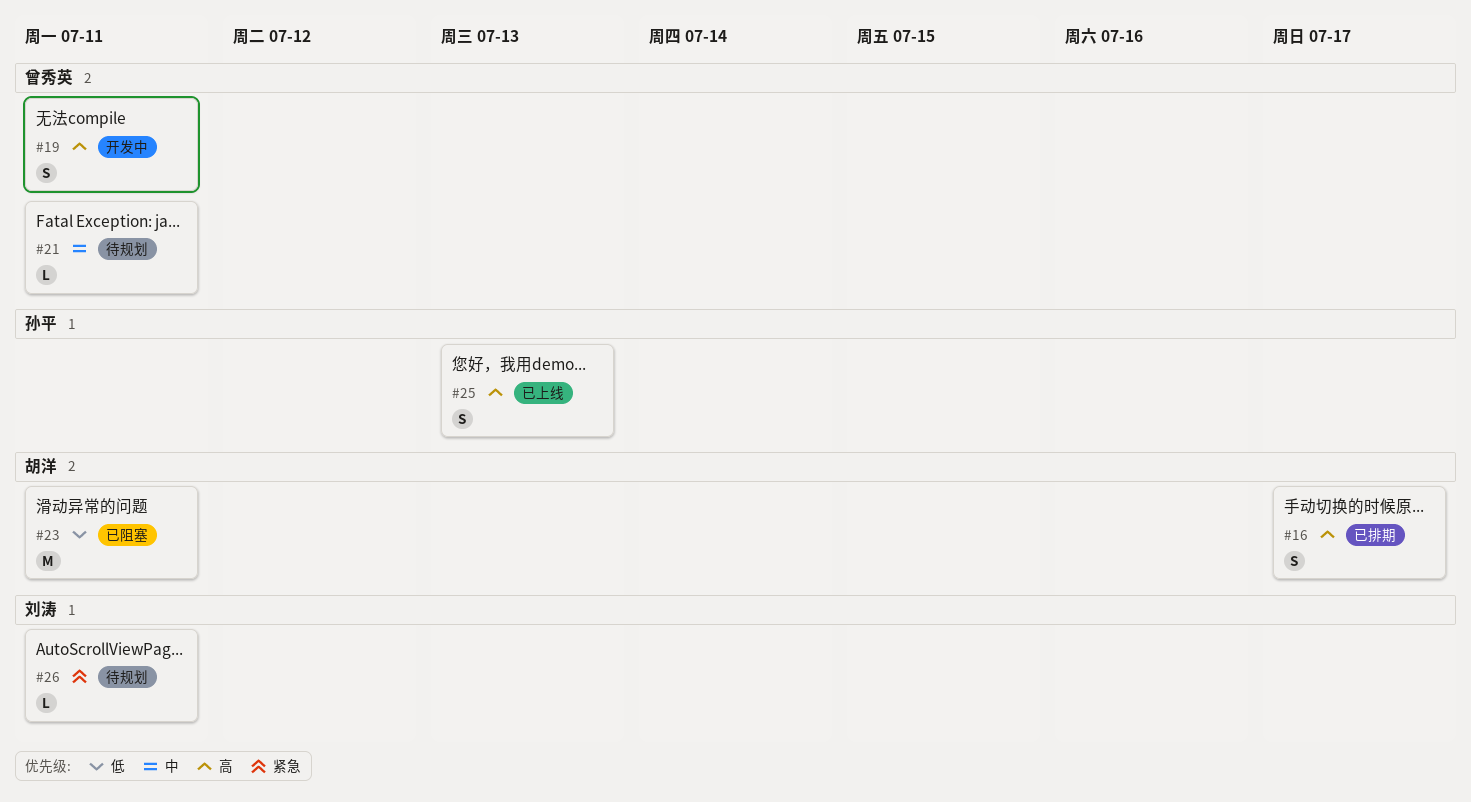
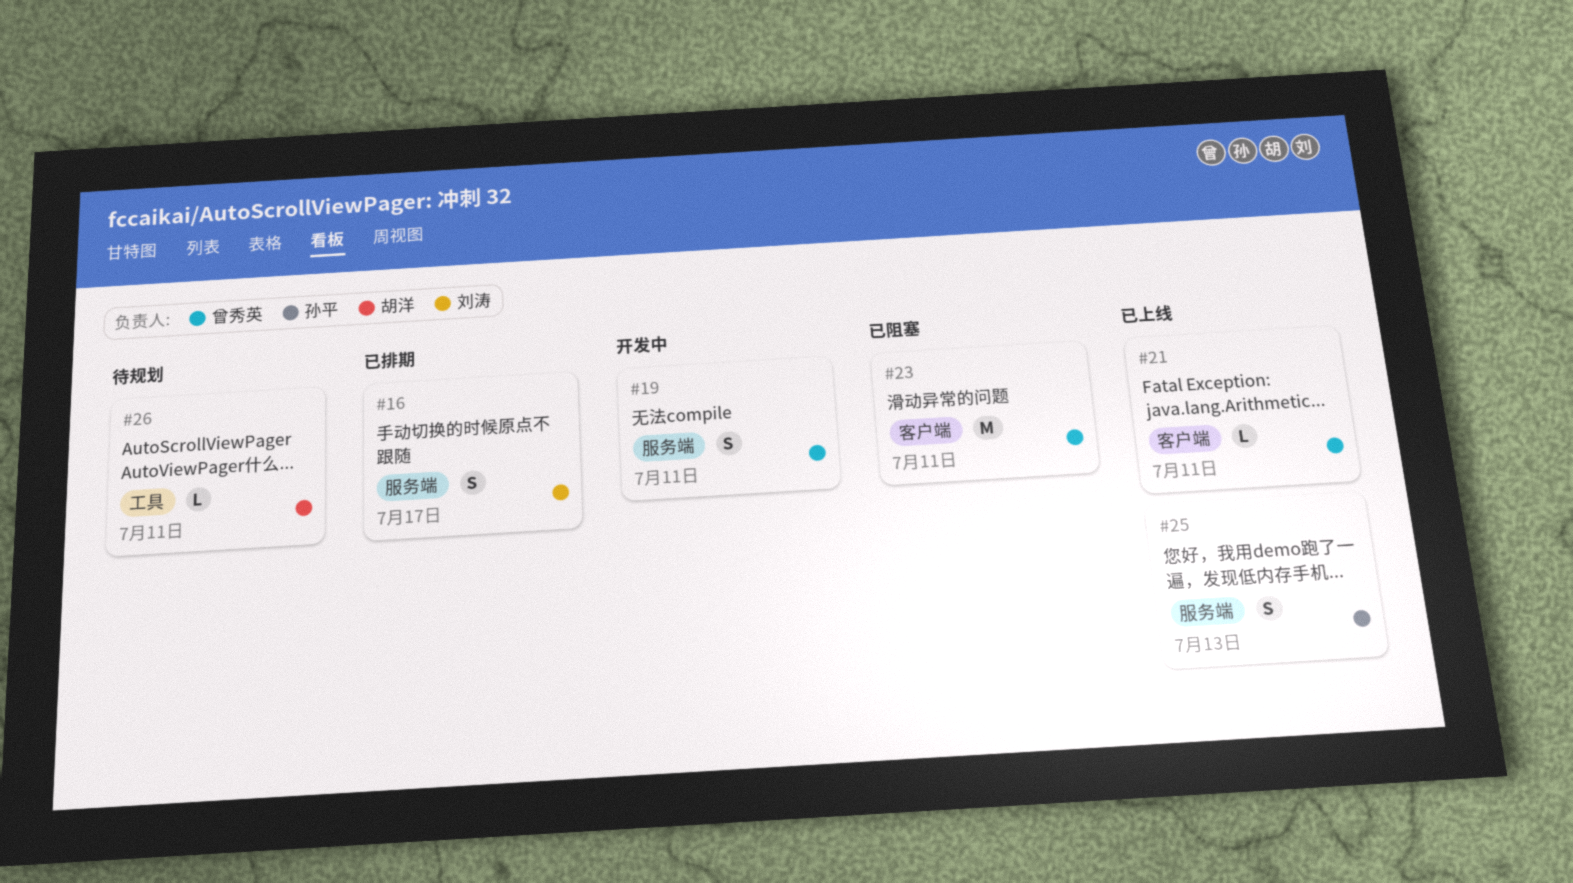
#16, owner: 胡洋 -> 刘涛
#21, status: 待规划 -> 已上线
#23, owner: 胡洋 -> 曾秀英
#26, owner: 刘涛 -> 胡洋

